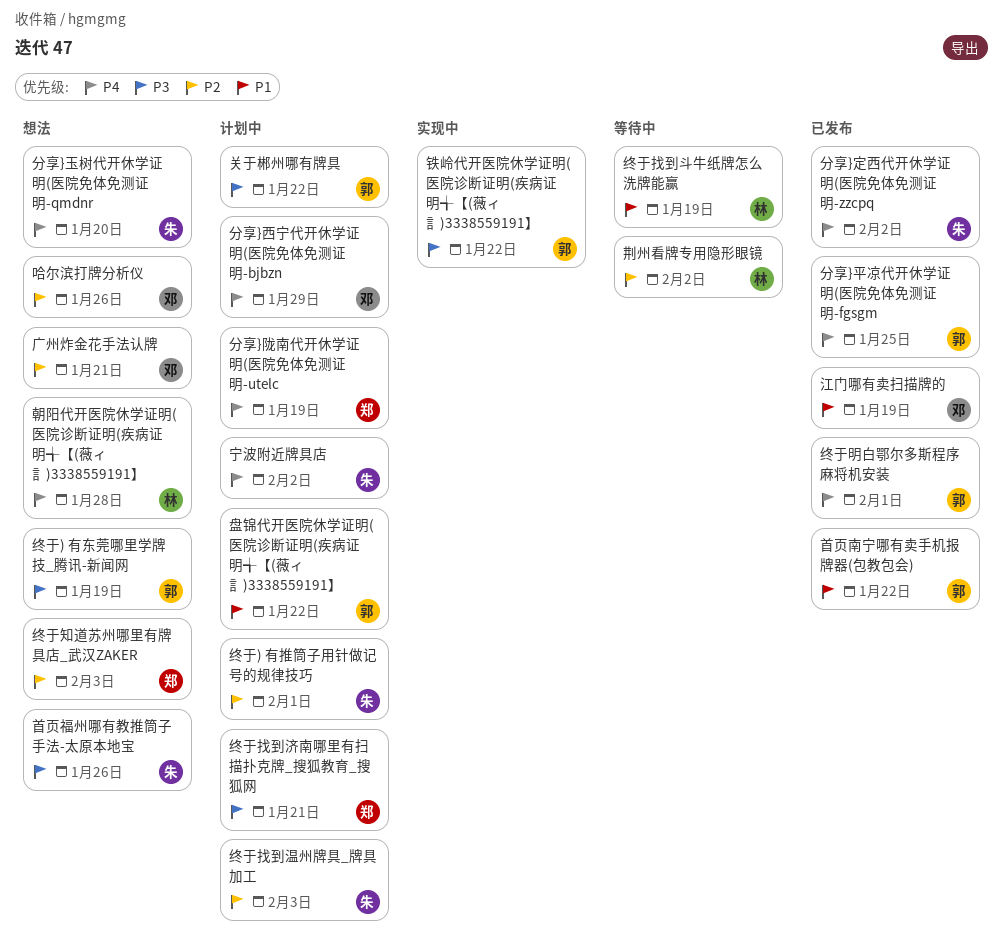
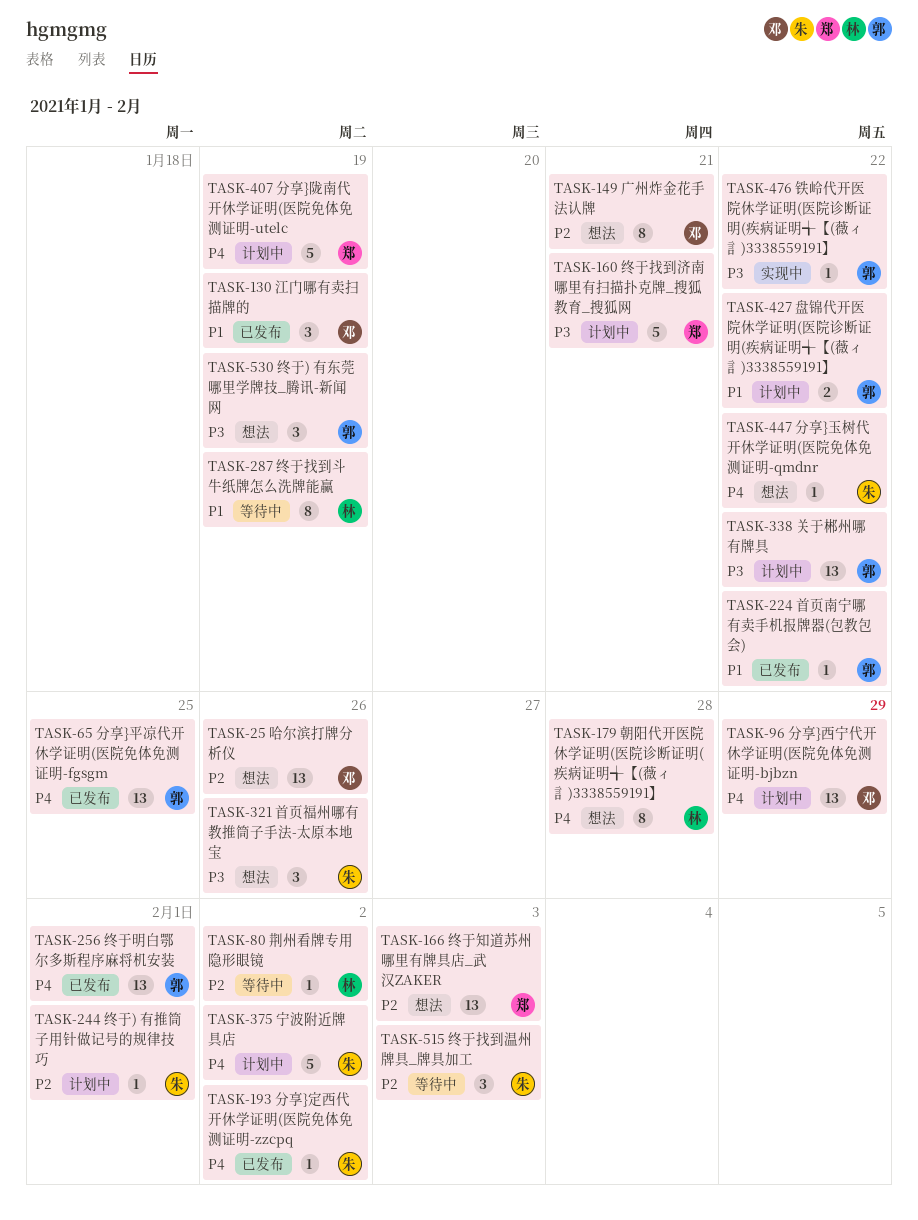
分享}玉树代开休学证明(医院免体免测证明-qmdnr, due: Jan 20 -> Jan 22
终于找到温州牌具_牌具加工, status: 计划中 -> 等待中

